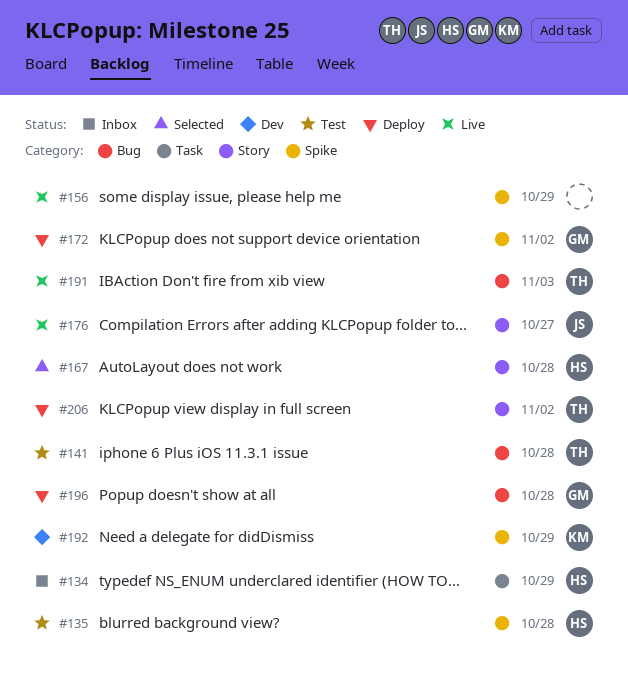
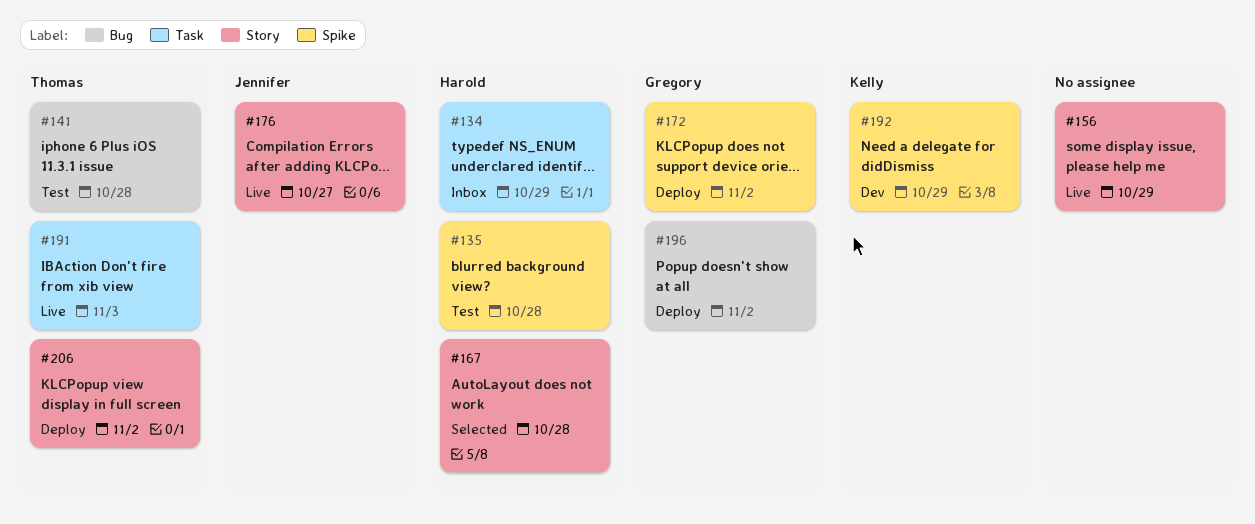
#156, label: Spike -> Story
#191, label: Bug -> Task
#196, due: Oct 28 -> Nov 2

